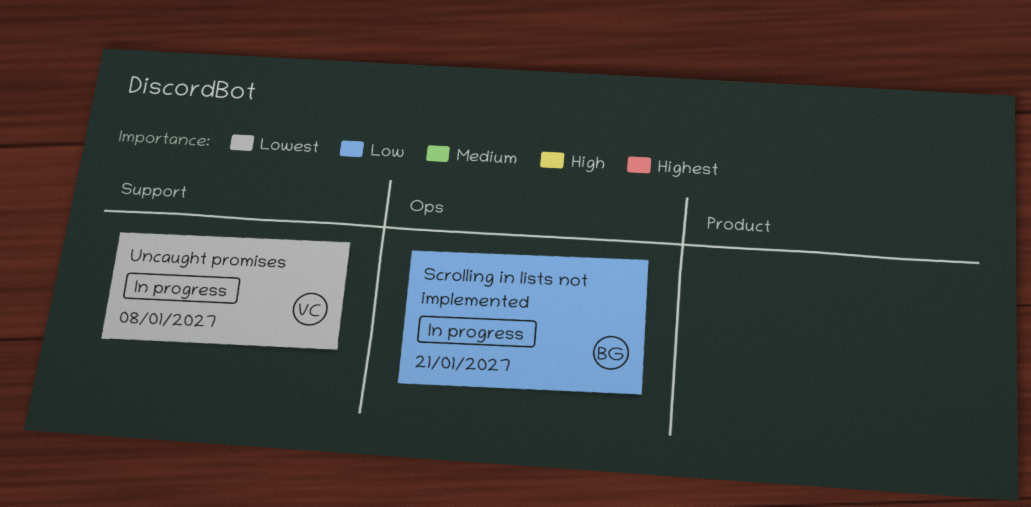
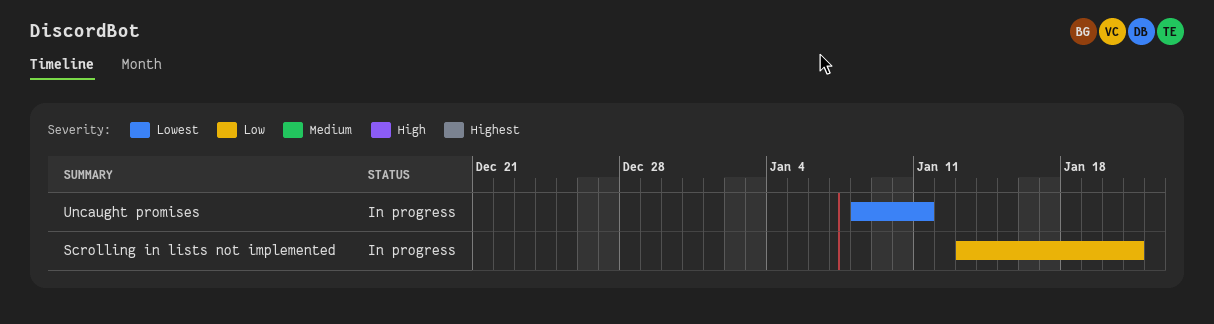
Uncaught promises, due: Jan 8 -> Jan 11

